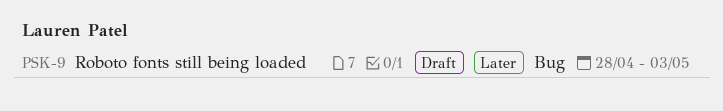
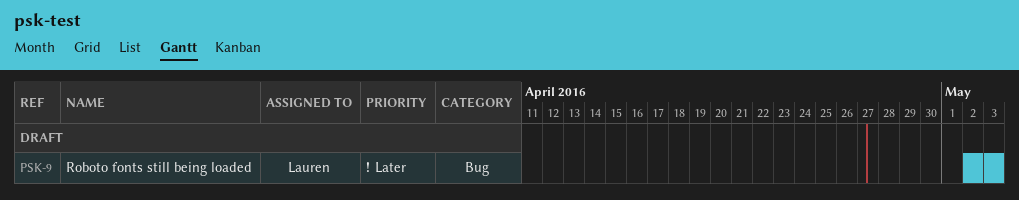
PSK-9, start: Apr 28 -> May 2

